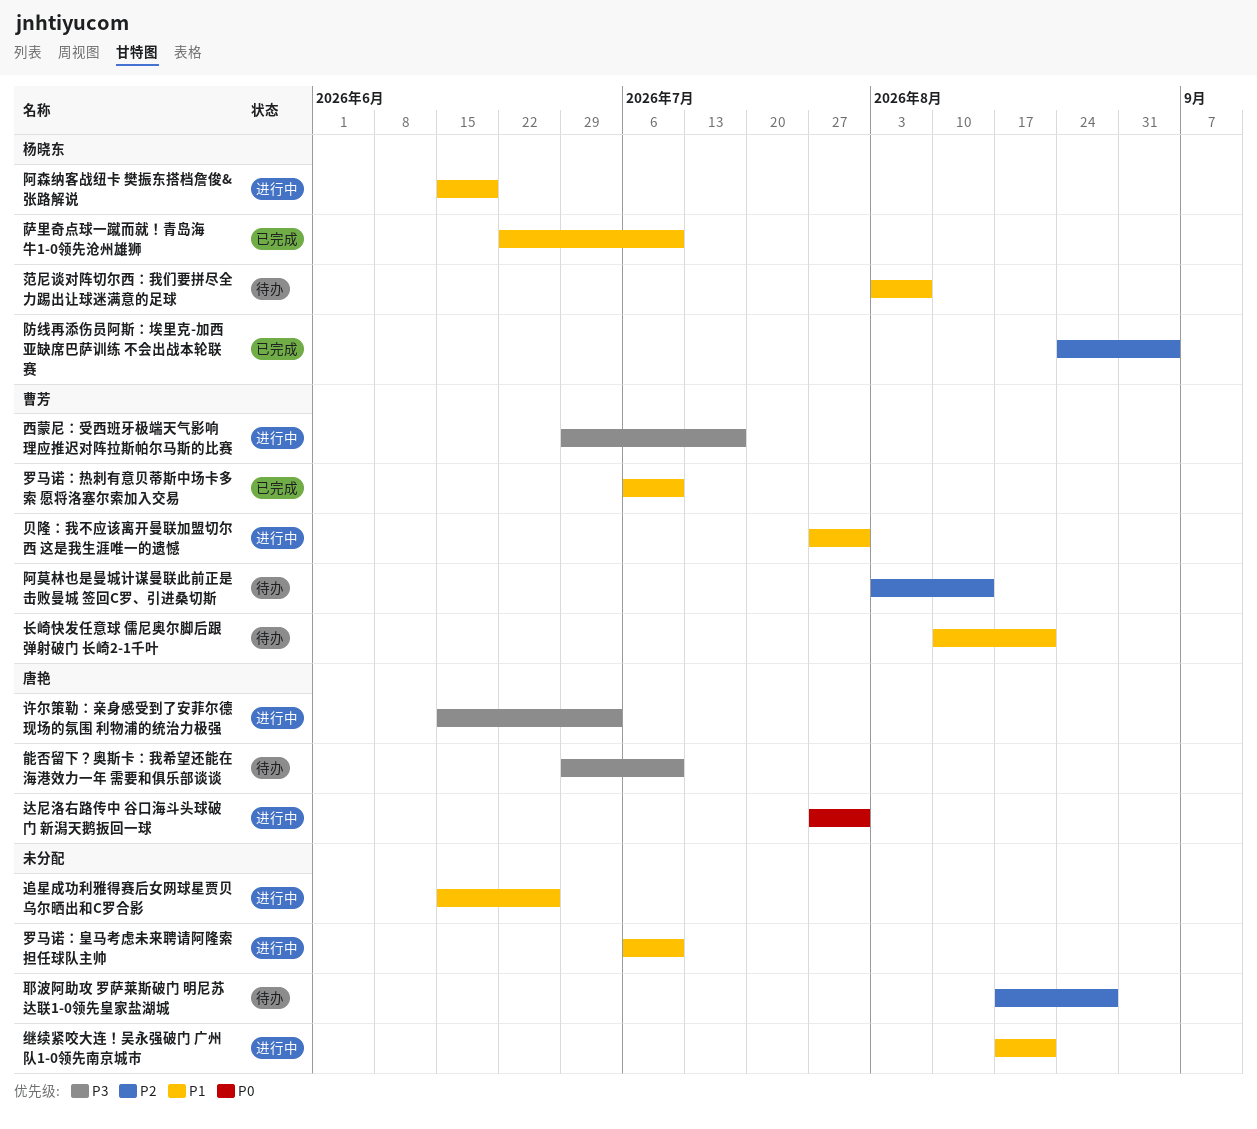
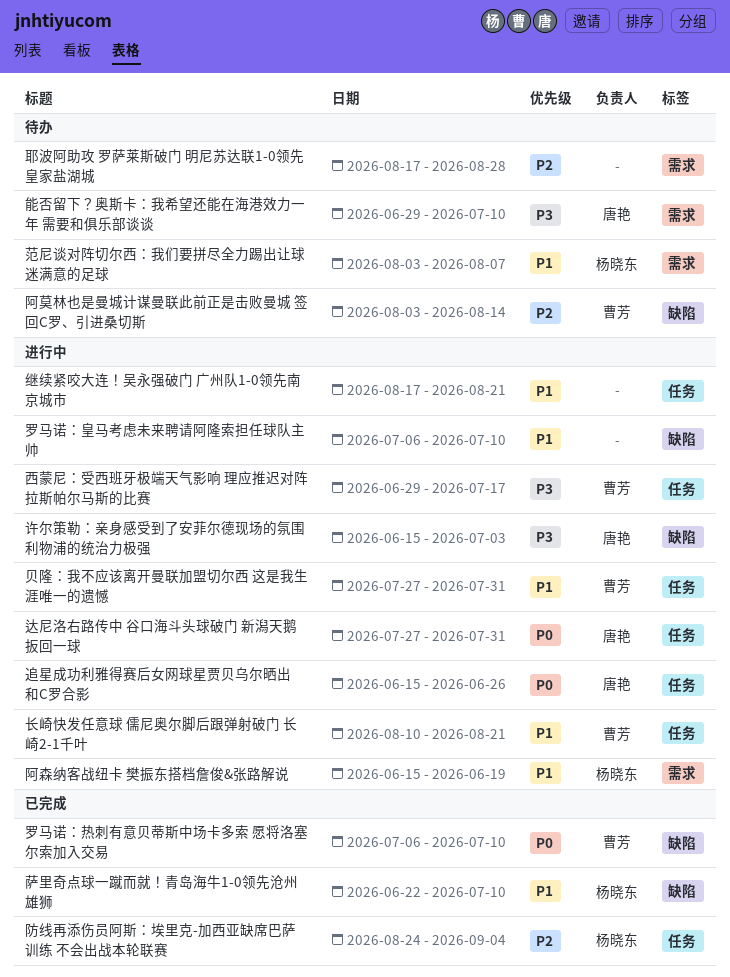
罗马诺：热刺有意贝蒂斯中场卡多索 愿将洛塞尔索加入交易, priority: P1 -> P0
追星成功利雅得赛后女网球星贾贝乌尔晒出和C罗合影, owner: none -> 唐艳
追星成功利雅得赛后女网球星贾贝乌尔晒出和C罗合影, priority: P1 -> P0
长崎快发任意球 儒尼奥尔脚后跟弹射破门 长崎2-1千叶, status: 待办 -> 进行中

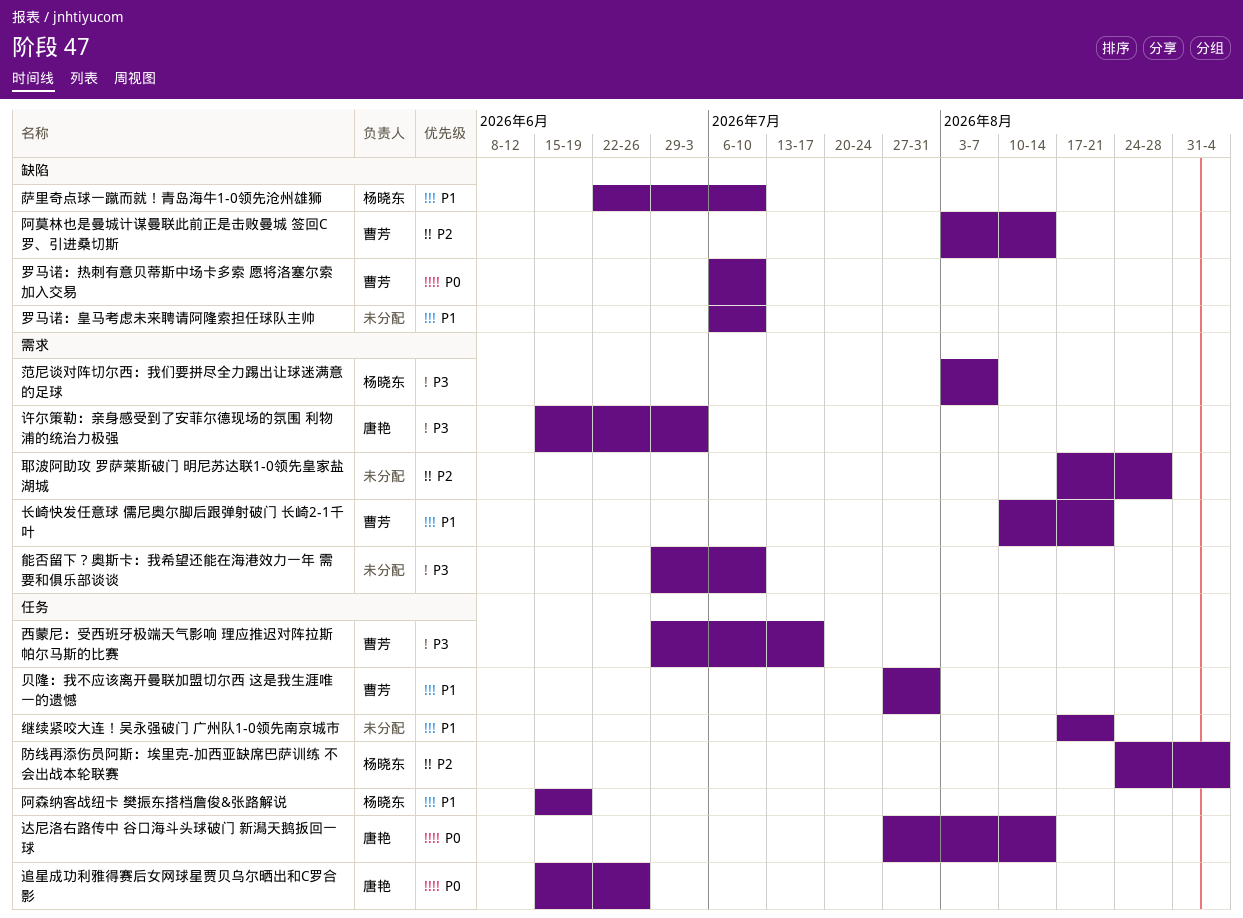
能否留下？奥斯卡：我希望还能在海港效力一年 需要和俱乐部谈谈, owner: 唐艳 -> none
范尼谈对阵切尔西：我们要拼尽全力踢出让球迷满意的足球, priority: P1 -> P3
许尔策勒：亲身感受到了安菲尔德现场的氛围 利物浦的统治力极强, label: 缺陷 -> 需求
达尼洛右路传中 谷口海斗头球破门 新潟天鹅扳回一球, due: Jul 31 -> Aug 14
长崎快发任意球 儒尼奥尔脚后跟弹射破门 长崎2-1千叶, label: 任务 -> 需求
阿森纳客战纽卡 樊振东搭档詹俊&张路解说, label: 需求 -> 任务

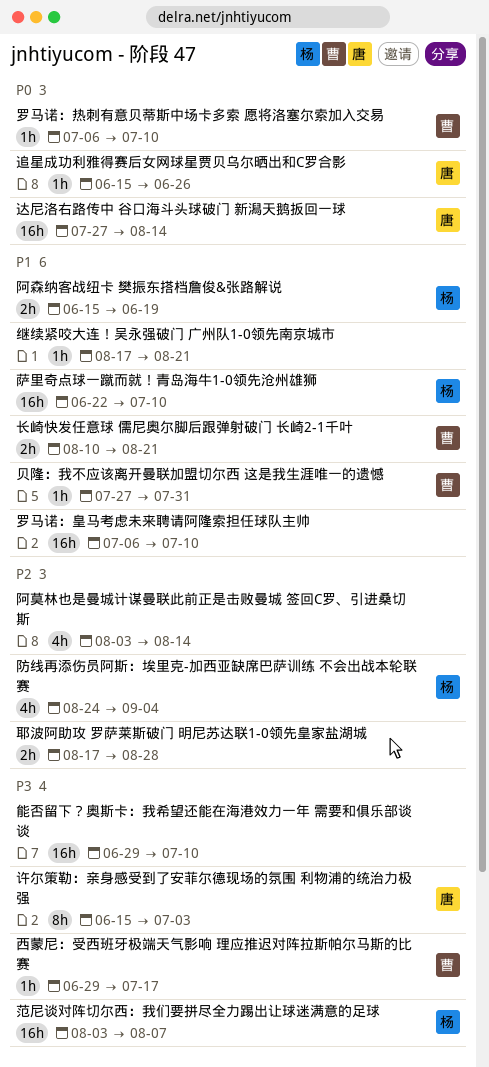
阿莫林也是曼城计谋曼联此前正是击败曼城 签回C罗、引进桑切斯, owner: 曹芳 -> none

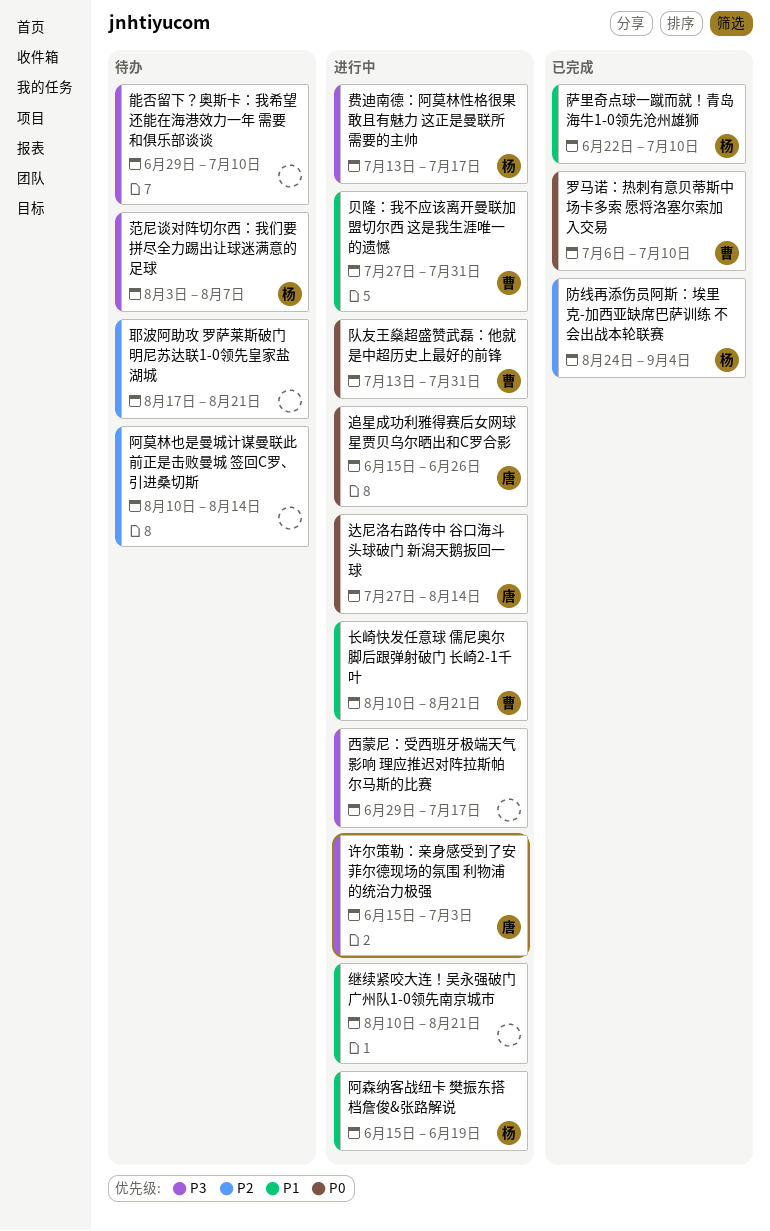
继续紧咬大连！吴永强破门 广州队1-0领先南京城市, start: Aug 17 -> Aug 10
罗马诺：皇马考虑未来聘请阿隆索担任球队主帅: present -> none
耶波阿助攻 罗萨莱斯破门 明尼苏达联1-0领先皇家盐湖城, due: Aug 28 -> Aug 21
西蒙尼：受西班牙极端天气影响 理应推迟对阵拉斯帕尔马斯的比赛, owner: 曹 -> none
费迪南德：阿莫林性格很果敢且有魅力 这正是曼联所需要的主帅: none -> present
队友王燊超盛赞武磊：他就是中超历史上最好的前锋: none -> present
阿莫林也是曼城计谋曼联此前正是击败曼城 签回C罗、引进桑切斯, start: Aug 3 -> Aug 10

